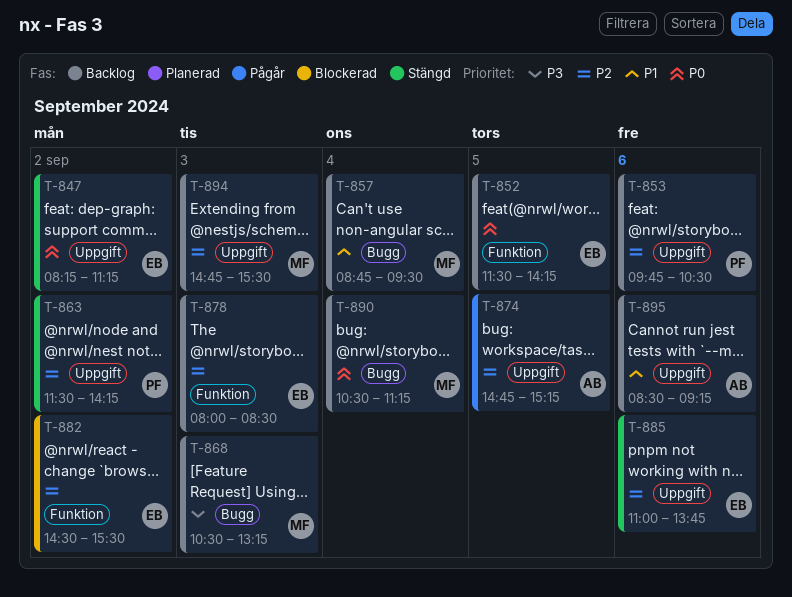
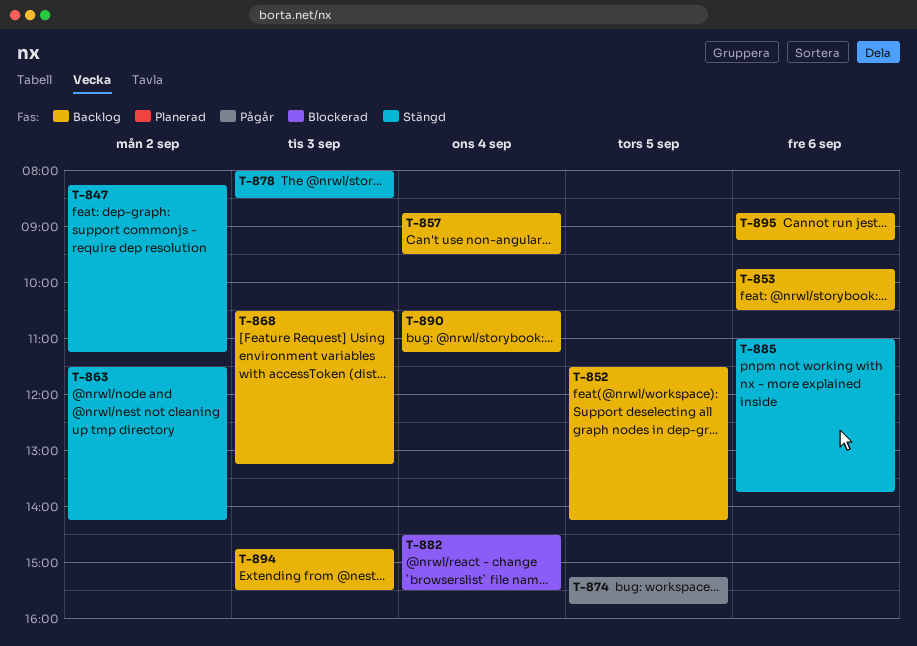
T-874, begins: 14:45 -> 15:15
T-874, ends: 15:15 -> 15:45
T-878, status: Backlog -> Stängd
T-882, day: Sep 2 -> Sep 4
T-895, begins: 08:30 -> 08:45

